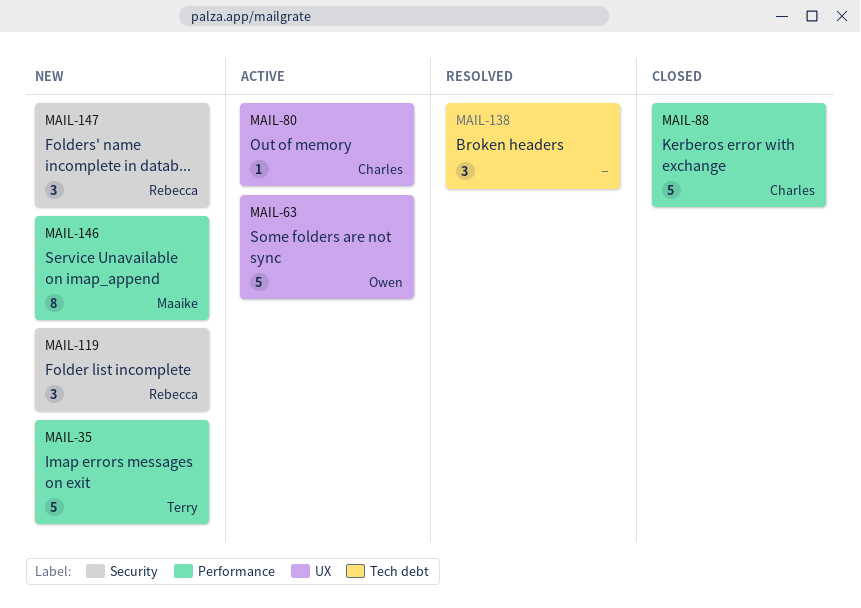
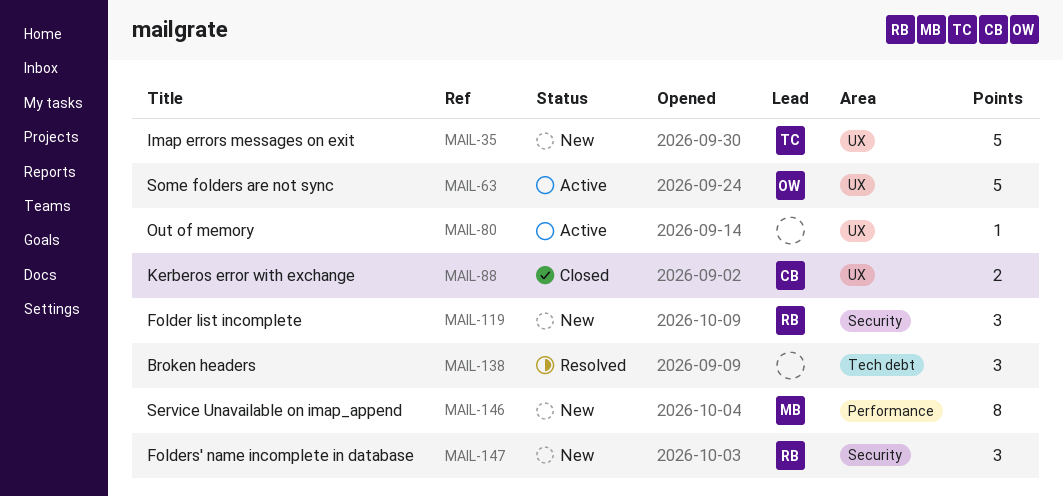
MAIL-35, label: Performance -> UX
MAIL-80, owner: Charles -> none
MAIL-88, label: Performance -> UX
MAIL-88, estimate: 5 -> 2

